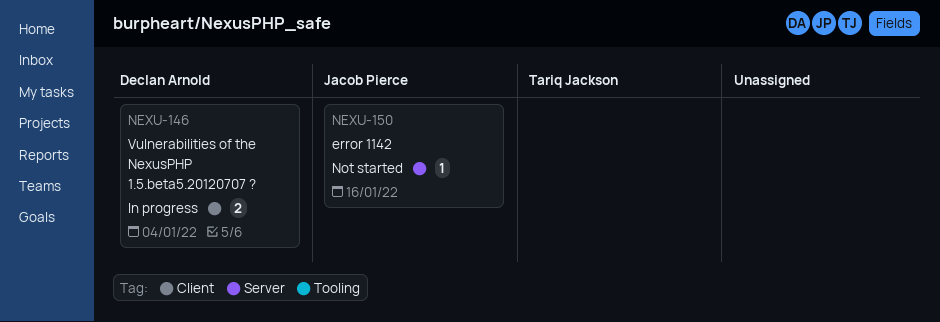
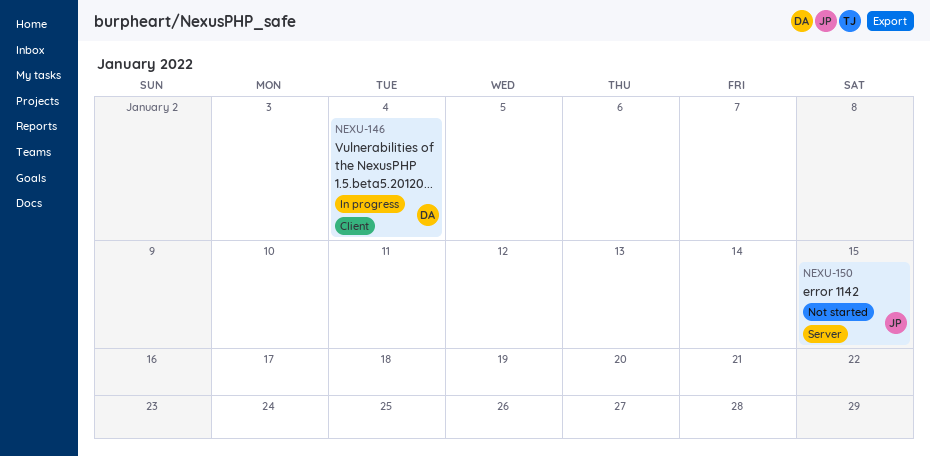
NEXU-150, due: Jan 16 -> Jan 15

